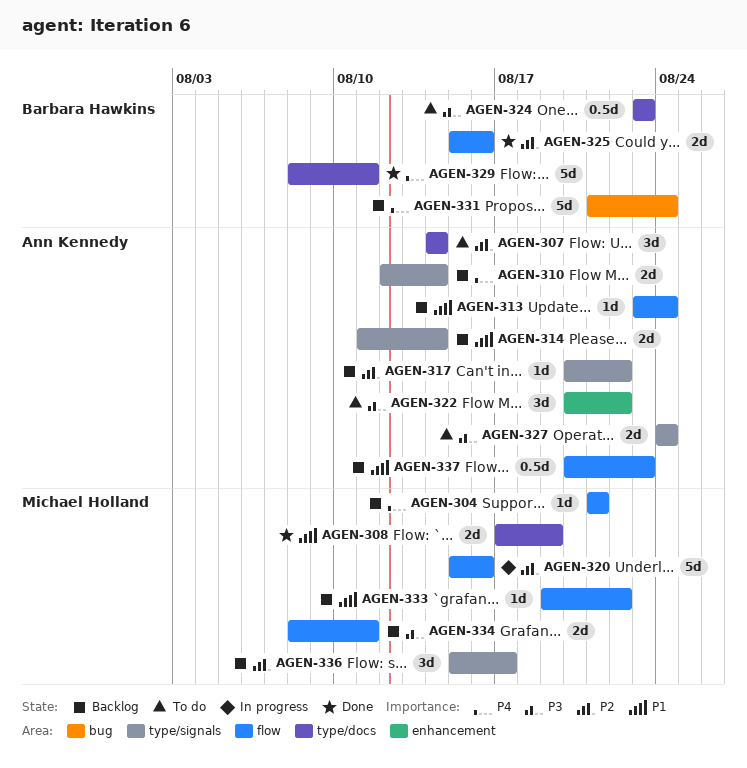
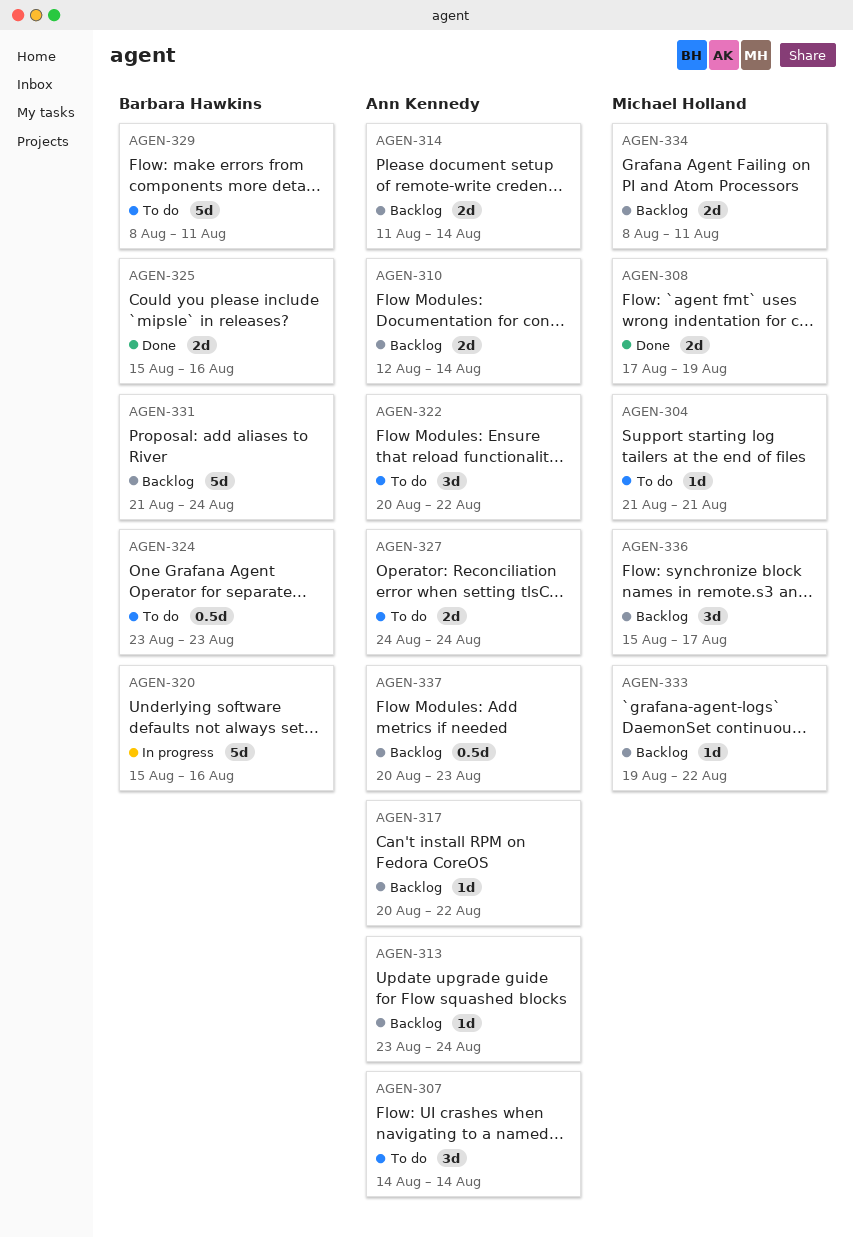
AGEN-304, status: Backlog -> To do
AGEN-320, owner: Michael Holland -> Barbara Hawkins
AGEN-329, status: Done -> To do

